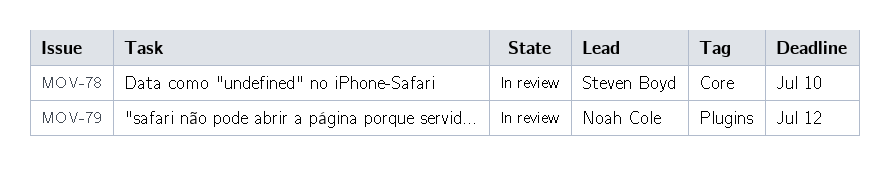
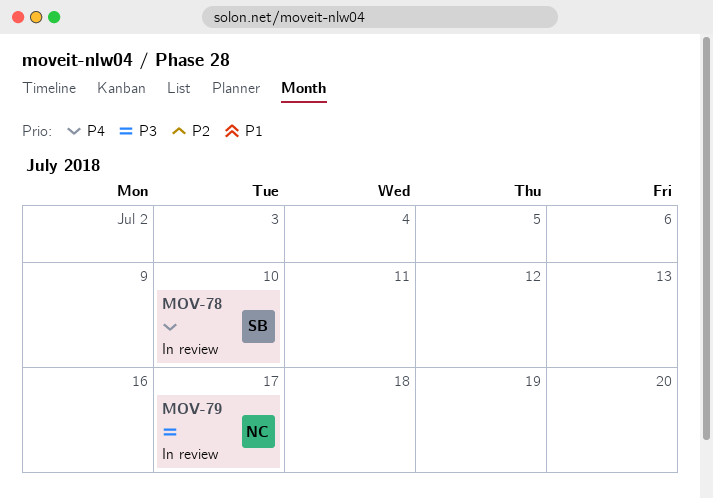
MOV-79, due: Jul 12 -> Jul 17

